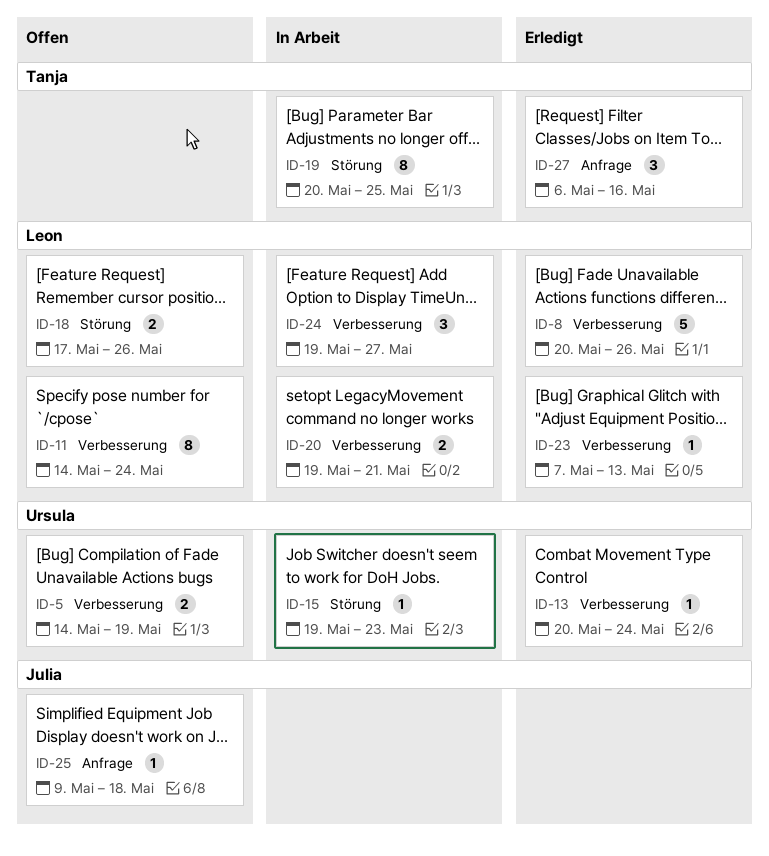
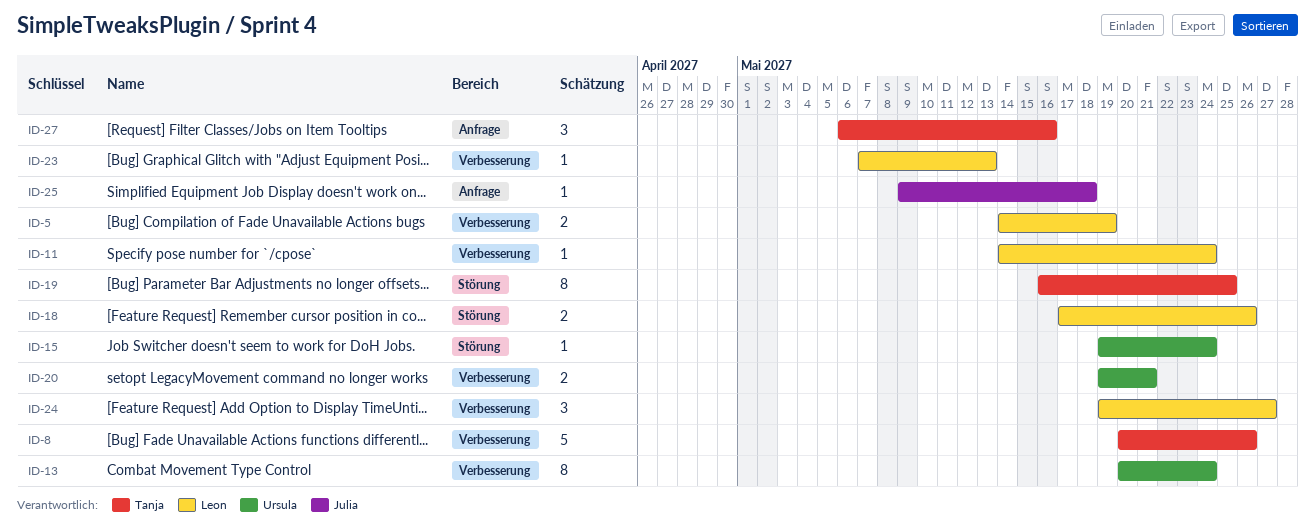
ID-5, owner: Ursula -> Leon
ID-8, owner: Leon -> Tanja
ID-11, estimate: 8 -> 1
ID-13, estimate: 1 -> 8
ID-15, due: May 23 -> May 24
ID-19, start: May 20 -> May 16
ID-20, owner: Leon -> Ursula

